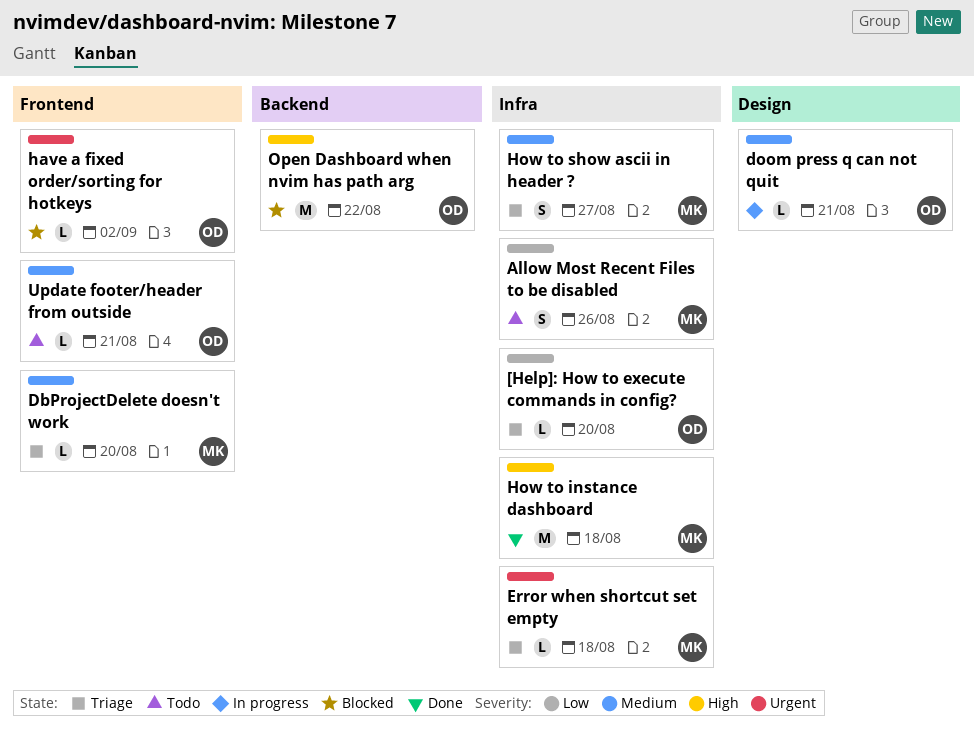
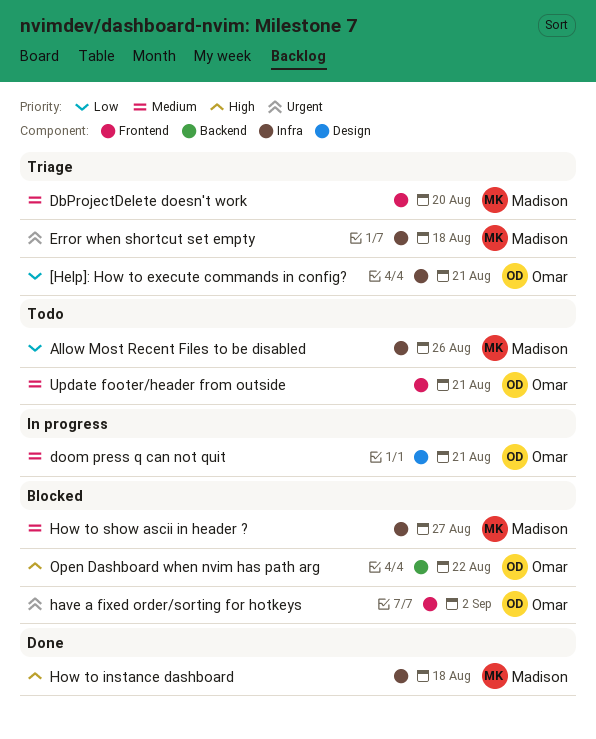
[Help]: How to execute commands in config?, due: Aug 20 -> Aug 21
How to show ascii in header ?, status: Triage -> Blocked

